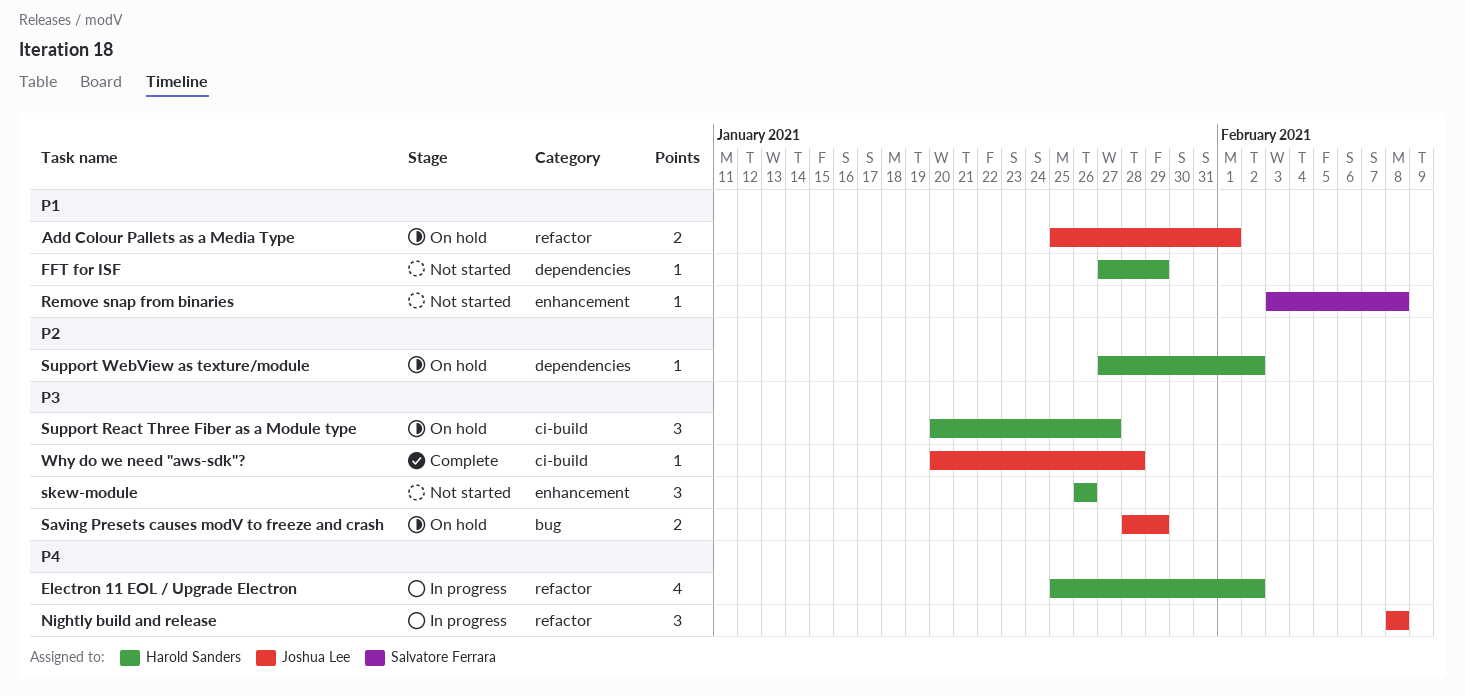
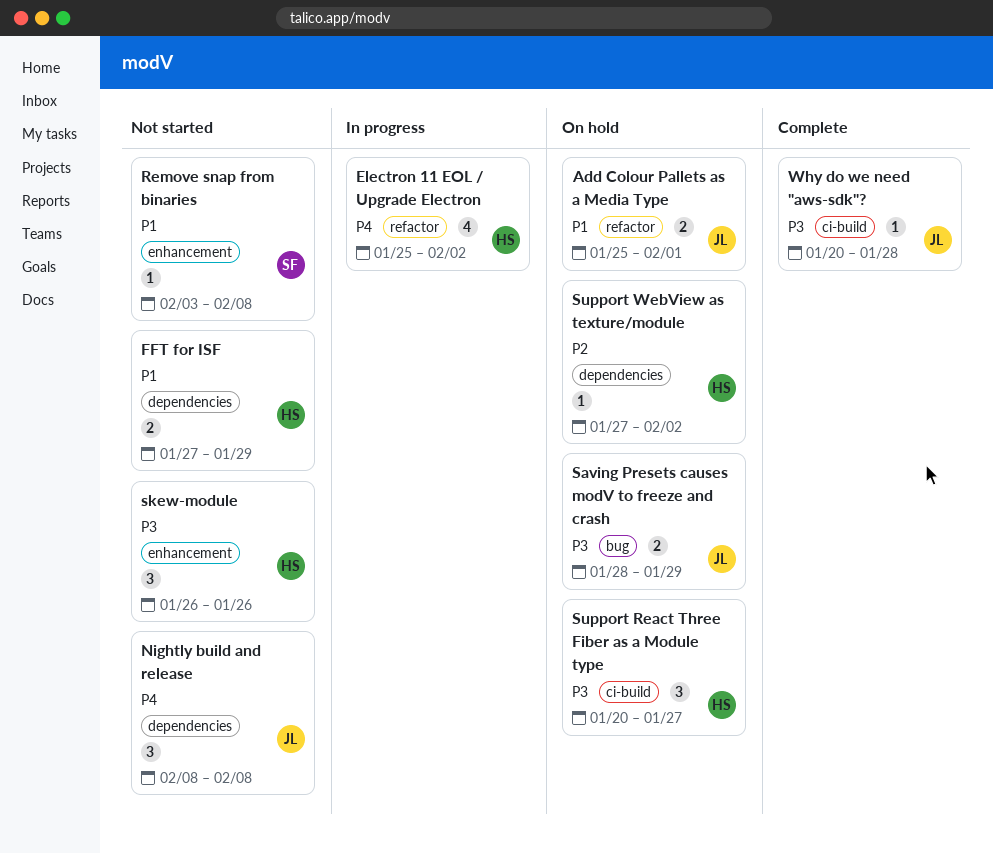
FFT for ISF, estimate: 1 -> 2
Nightly build and release, status: In progress -> Not started
Nightly build and release, label: refactor -> dependencies

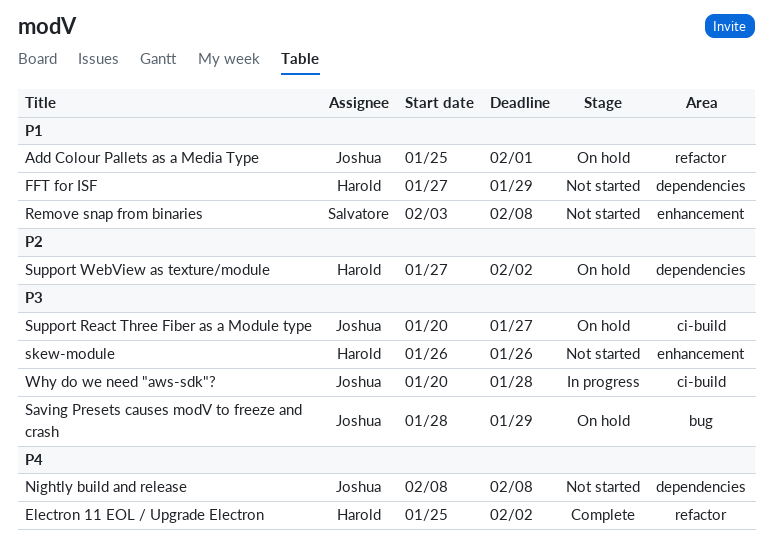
Electron 11 EOL / Upgrade Electron, status: In progress -> Complete
Support React Three Fiber as a Module type, owner: Harold -> Joshua
Why do we need "aws-sdk"?, status: Complete -> In progress

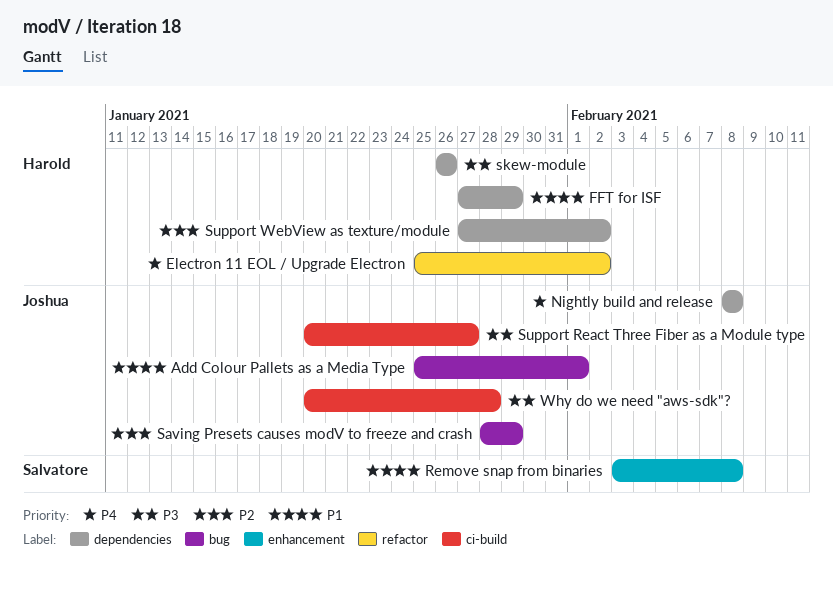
Add Colour Pallets as a Media Type, label: refactor -> bug
Saving Presets causes modV to freeze and crash, priority: P3 -> P2
skew-module, label: enhancement -> dependencies

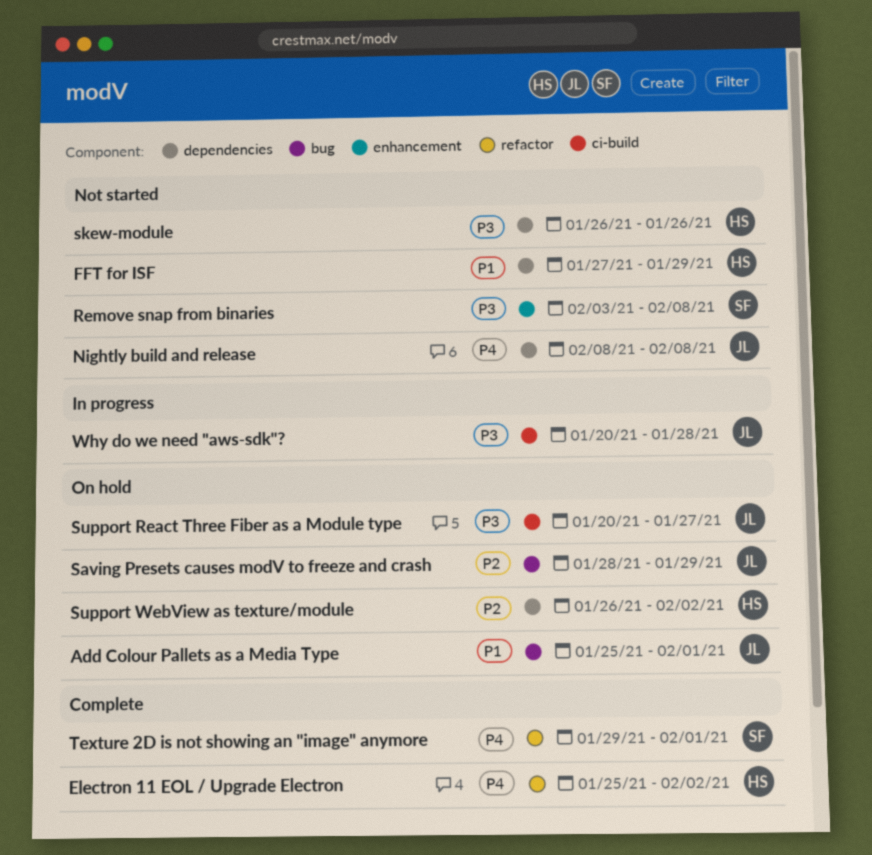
Remove snap from binaries, priority: P1 -> P3
Support WebView as texture/module, start: Jan 27 -> Jan 26
Texture 2D is not showing an "image" anymore: none -> present

